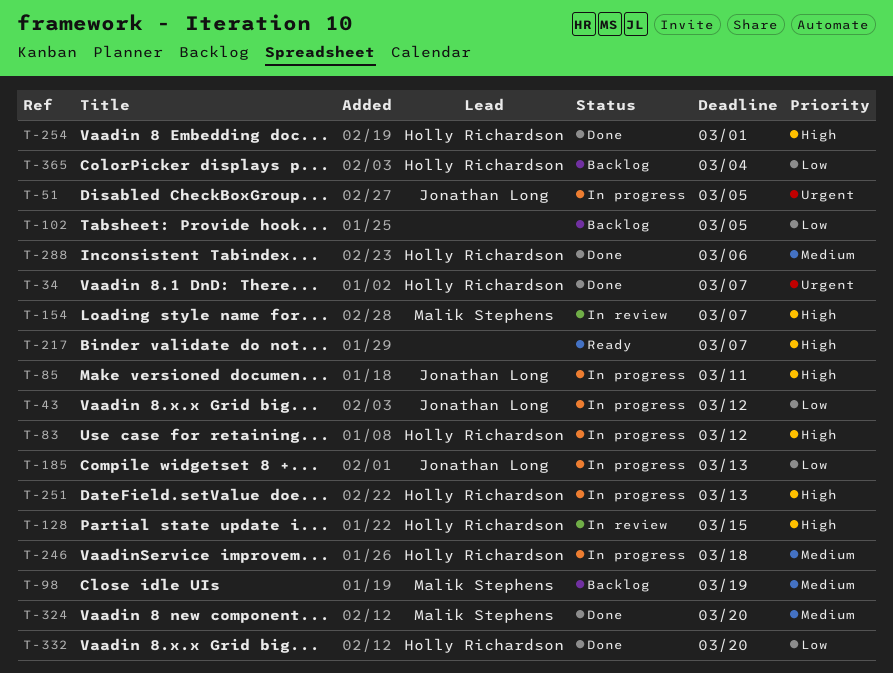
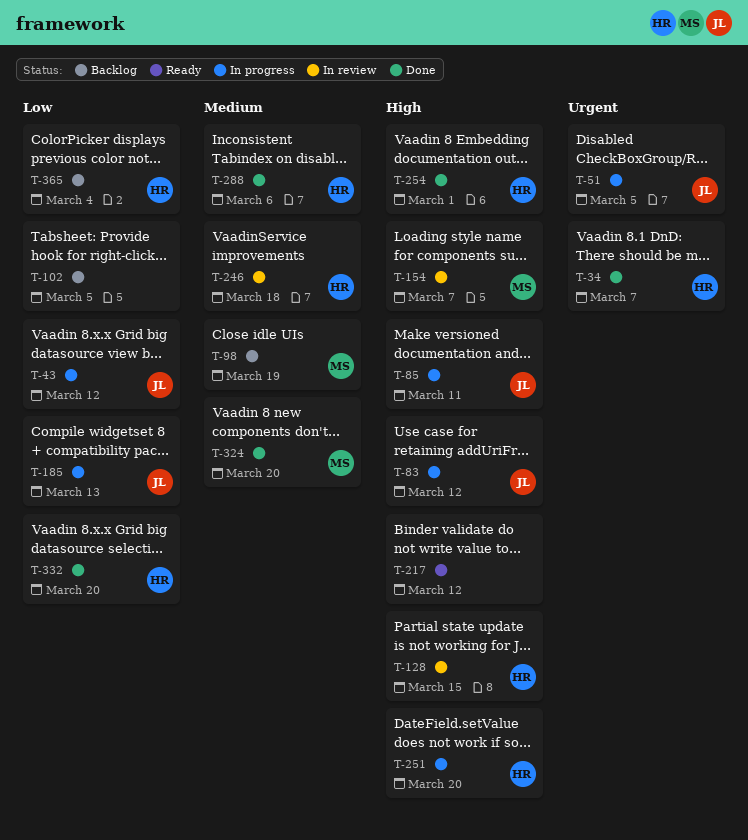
T-83, owner: Holly Richardson -> Jonathan Long
T-217, due: Mar 7 -> Mar 12
T-246, status: In progress -> In review
T-251, due: Mar 13 -> Mar 20

